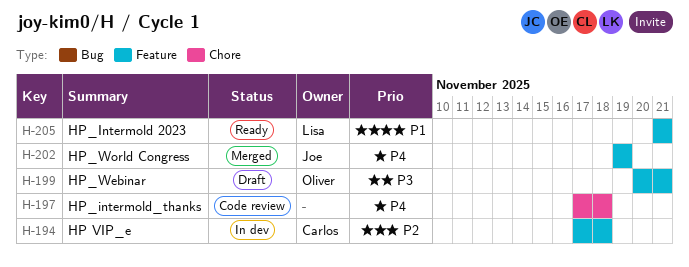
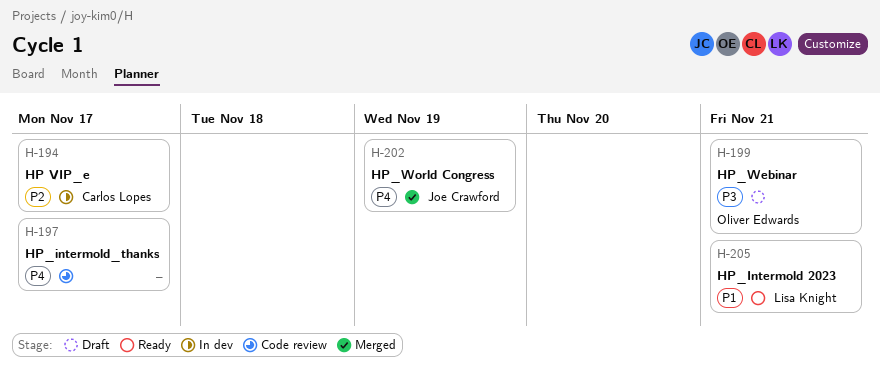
H-194, due: Nov 18 -> Nov 17
H-197, due: Nov 18 -> Nov 17

